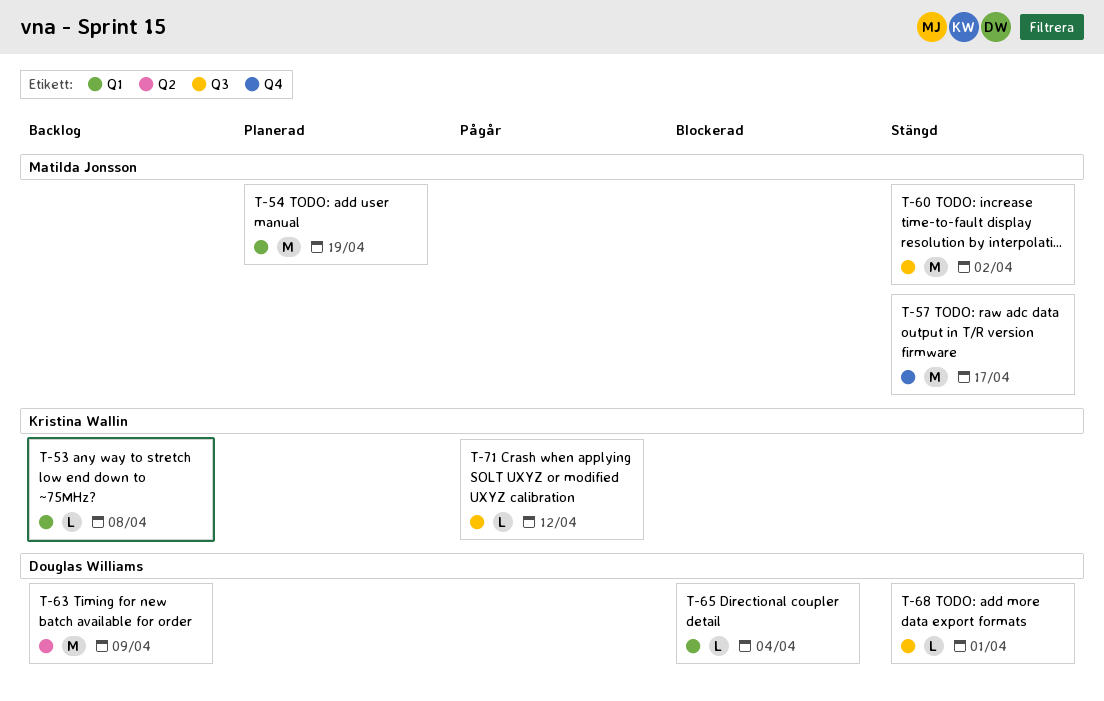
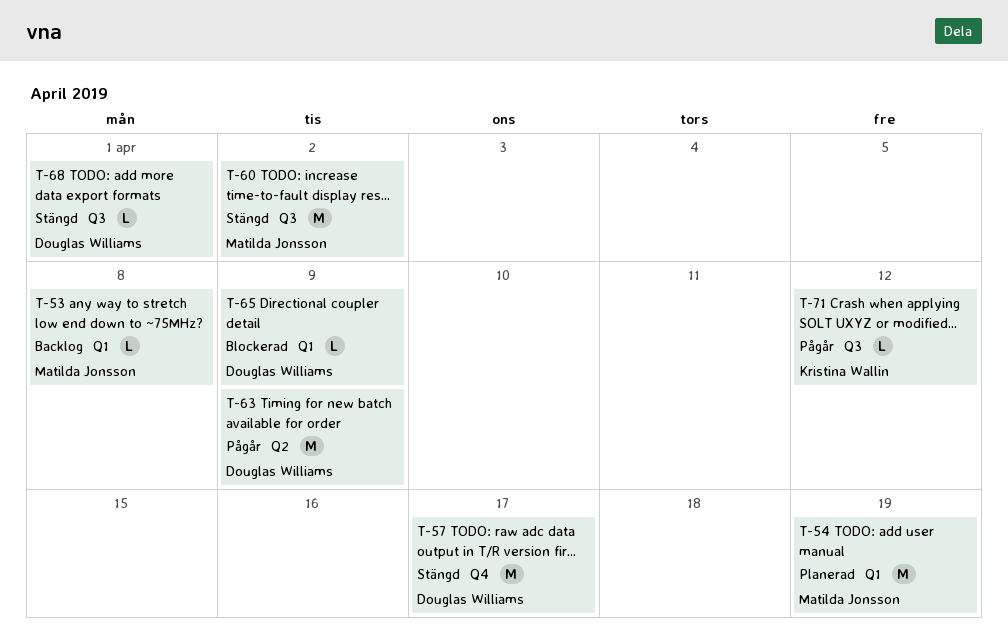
T-53, owner: Kristina Wallin -> Matilda Jonsson
T-57, owner: Matilda Jonsson -> Douglas Williams
T-63, status: Backlog -> Pågår
T-65, due: Apr 4 -> Apr 9

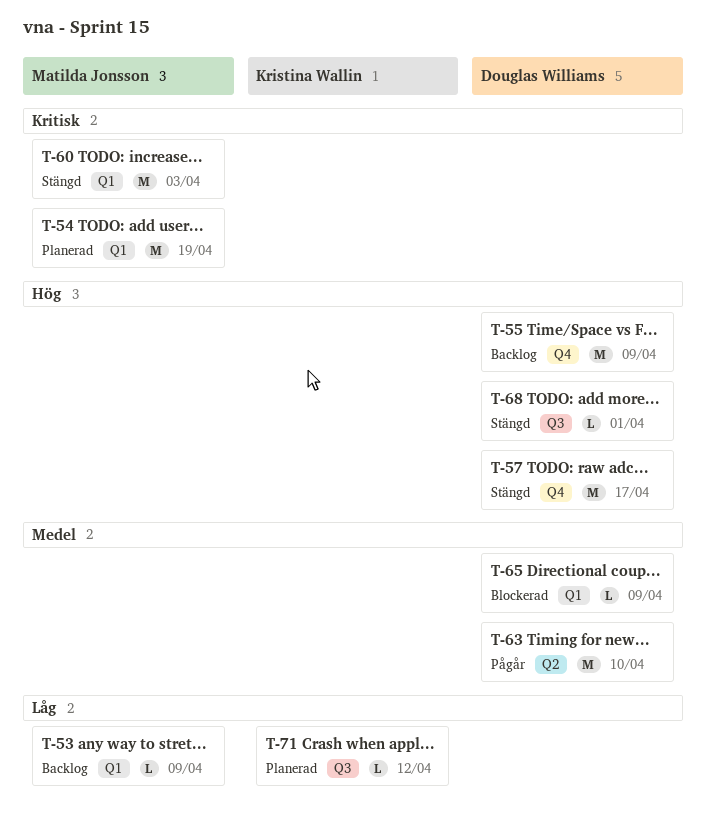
T-53, due: Apr 8 -> Apr 9
T-55: none -> present
T-60, label: Q3 -> Q1
T-60, due: Apr 2 -> Apr 3
T-63, due: Apr 9 -> Apr 10
T-71, status: Pågår -> Planerad

